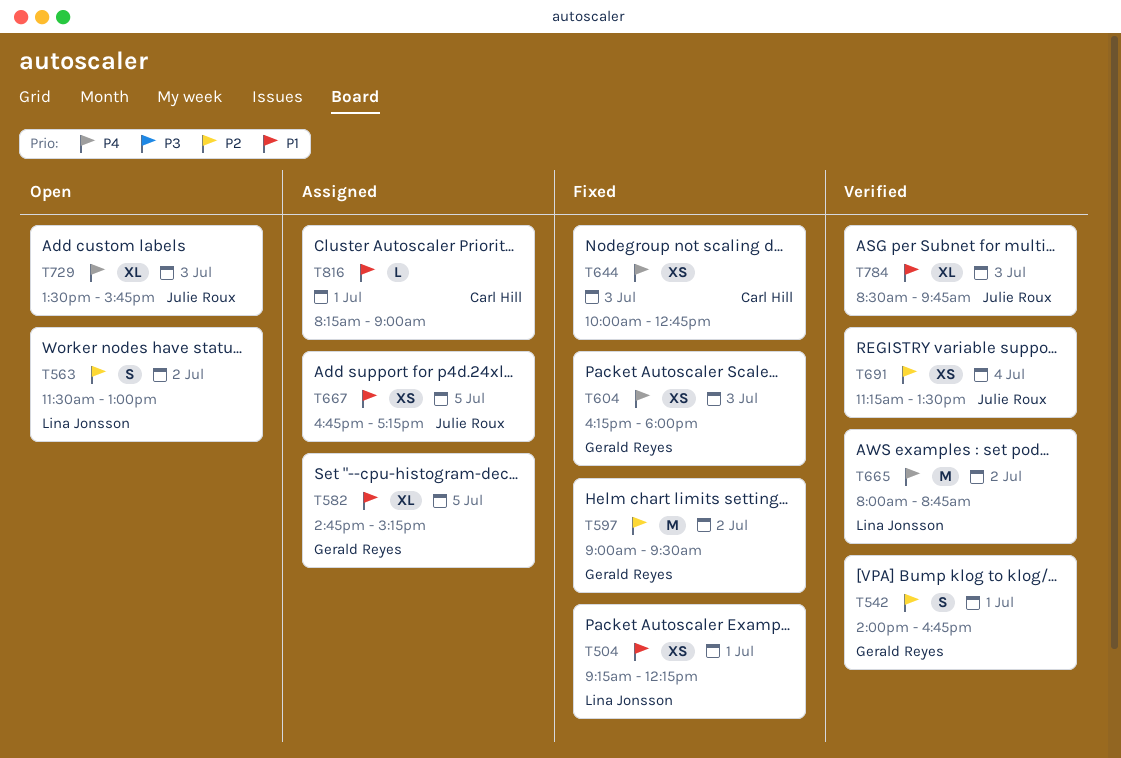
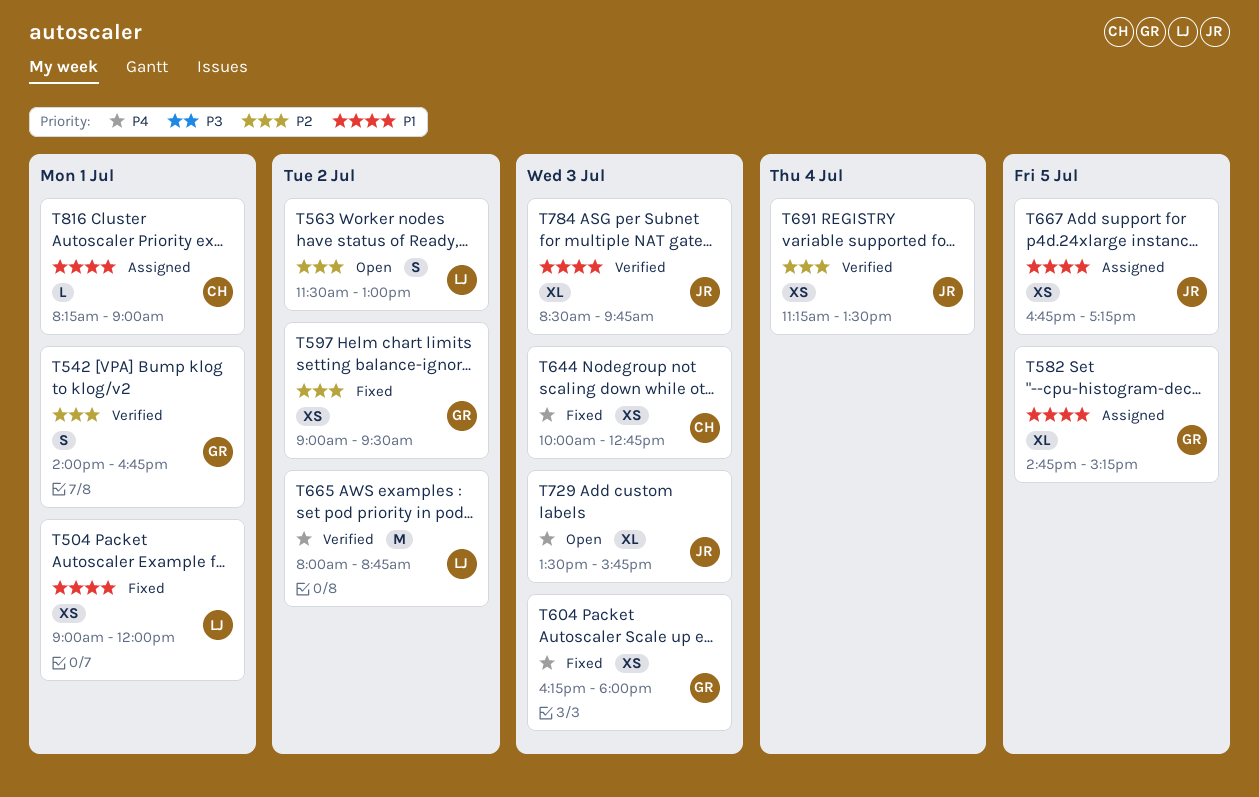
T504, begins: 09:15 -> 09:00
T504, ends: 12:15 -> 12:00
T597, estimate: M -> XS

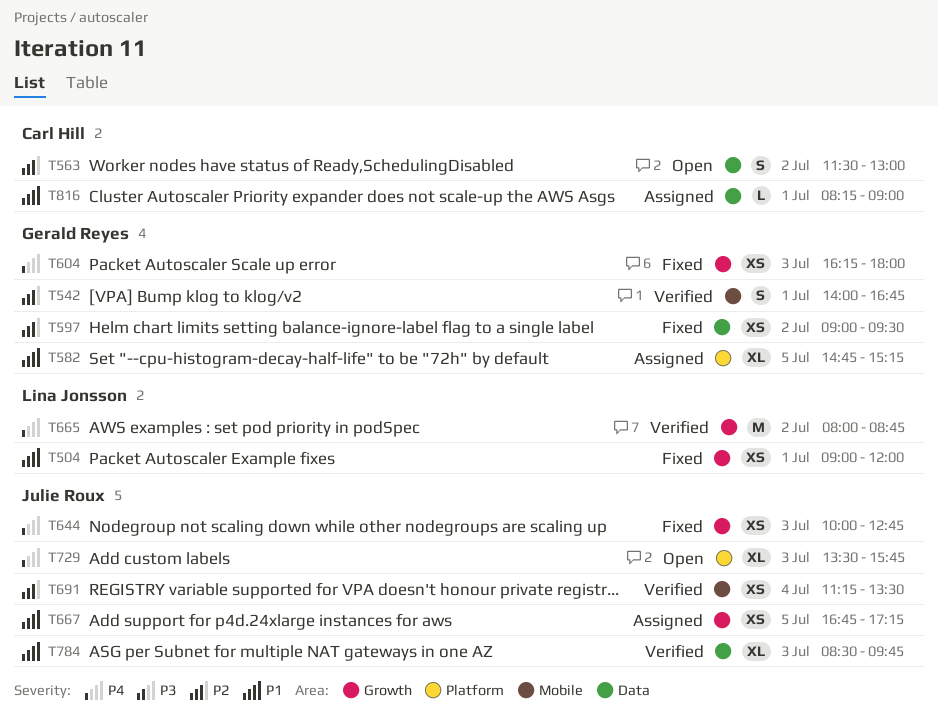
T563, owner: Lina Jonsson -> Carl Hill
T644, owner: Carl Hill -> Julie Roux

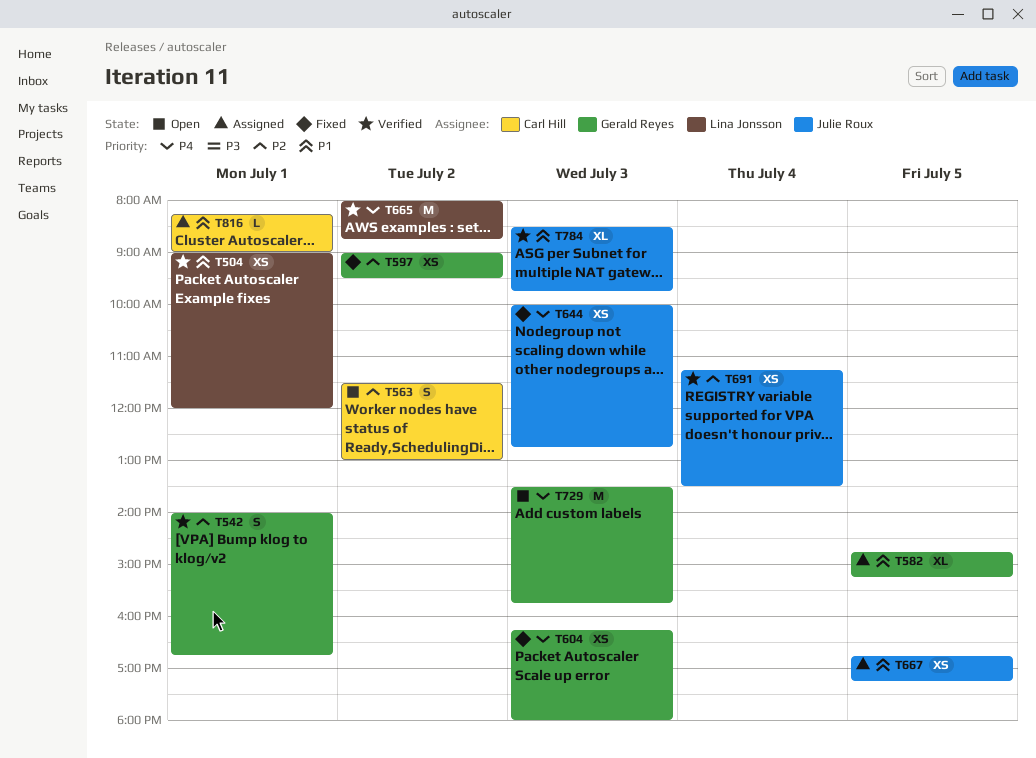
T504, status: Fixed -> Verified
T729, owner: Julie Roux -> Gerald Reyes
T729, estimate: XL -> M

